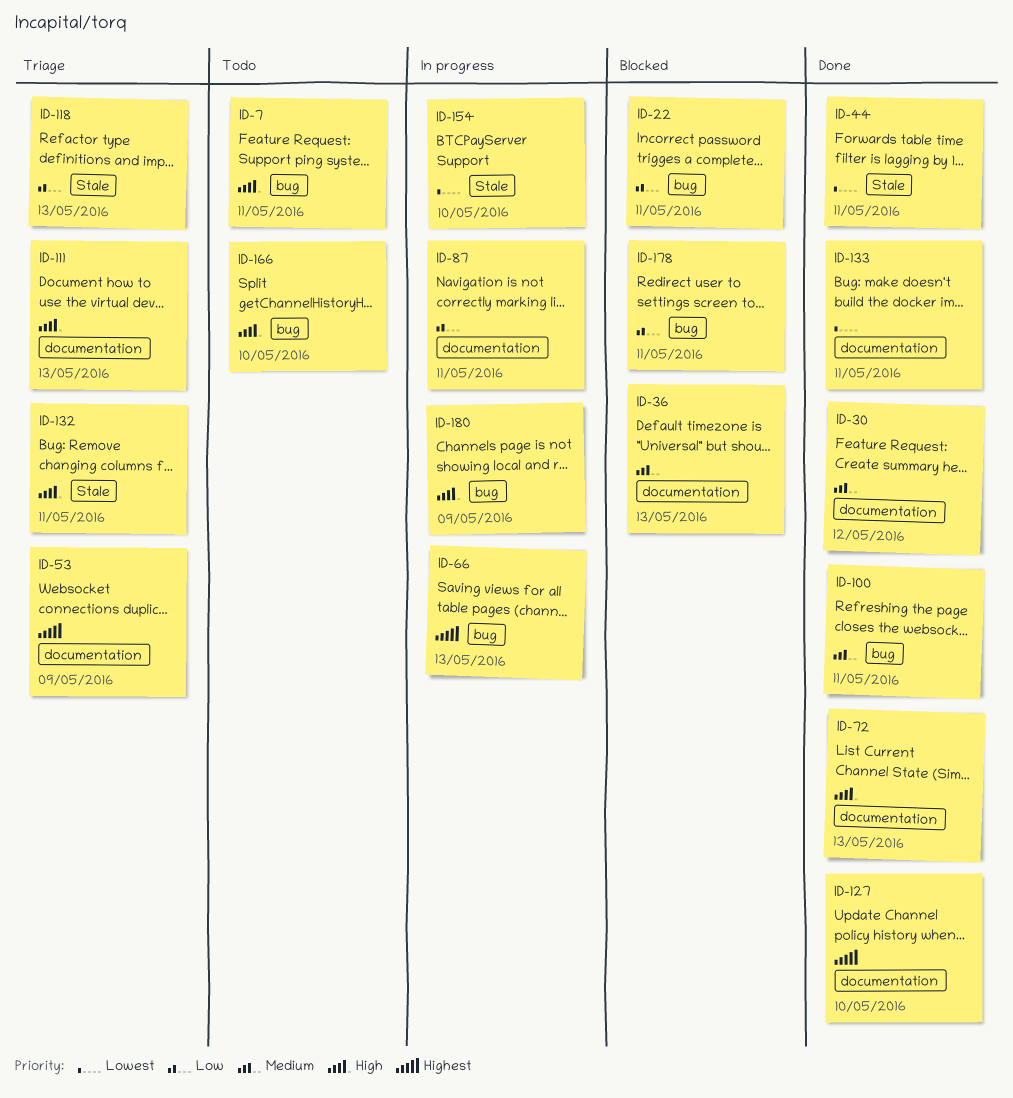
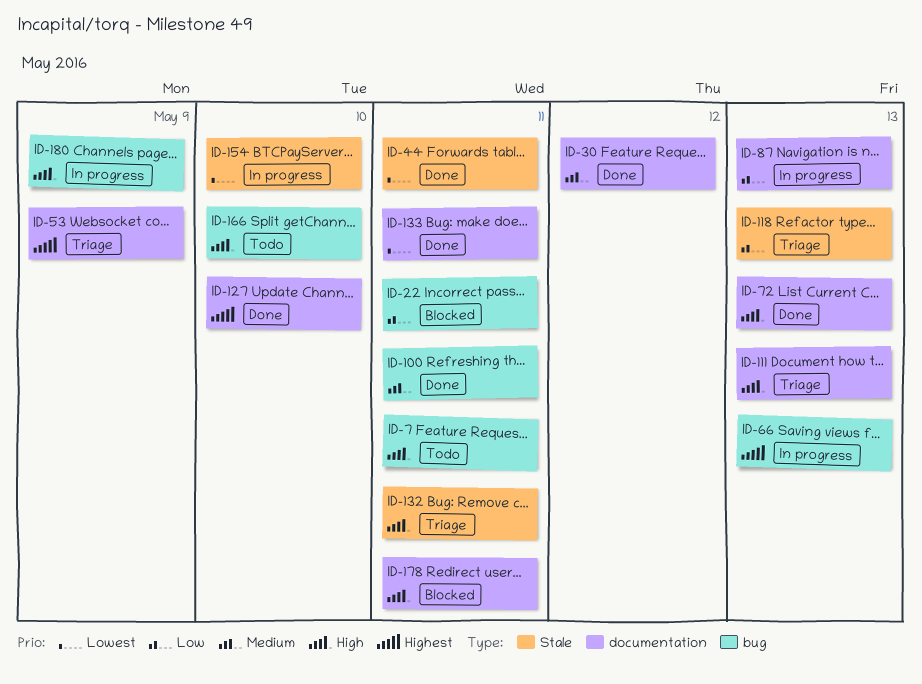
ID-36: present -> none
ID-87, due: May 11 -> May 13
ID-178, priority: Low -> High
ID-178, label: bug -> documentation

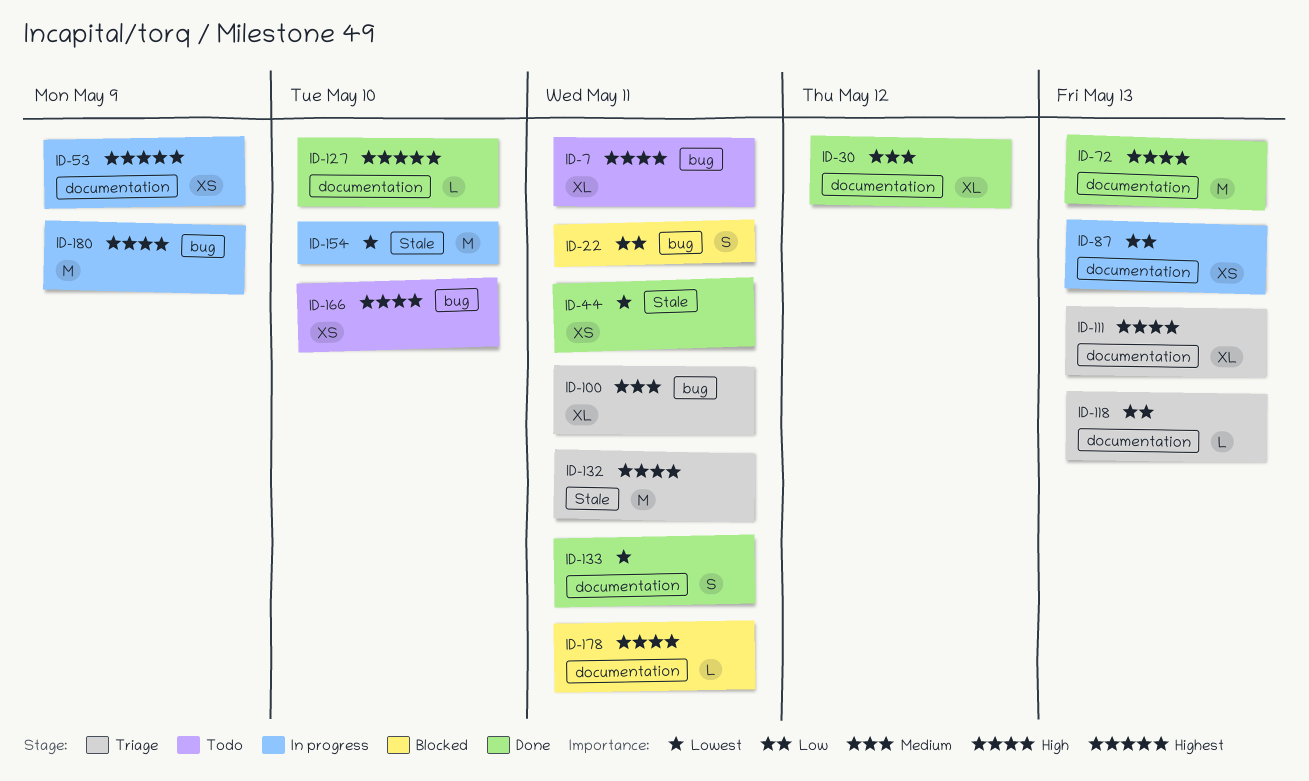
ID-53, status: Triage -> In progress
ID-66: present -> none
ID-100, status: Done -> Triage
ID-118, label: Stale -> documentation

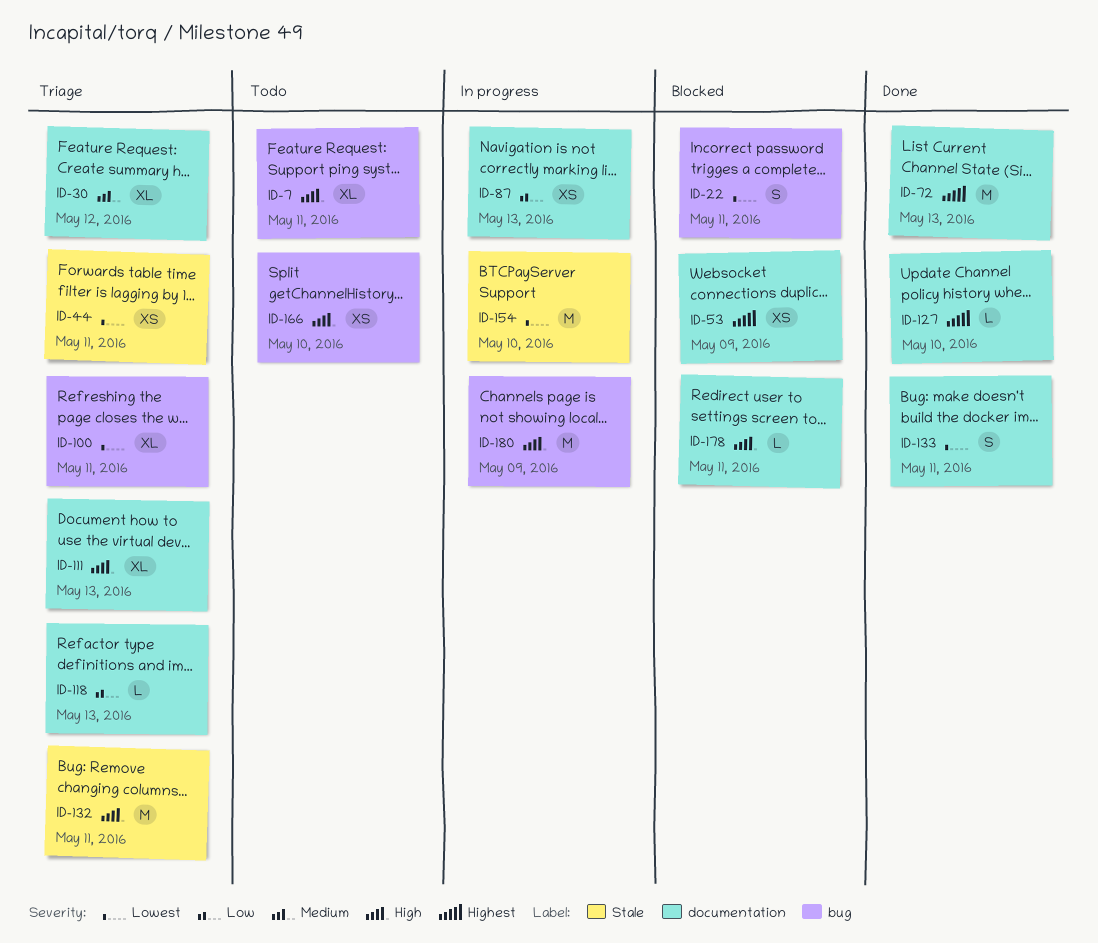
ID-22, priority: Low -> Lowest
ID-30, status: Done -> Triage
ID-44, status: Done -> Triage
ID-53, status: In progress -> Blocked
ID-72, priority: High -> Highest
ID-100, priority: Medium -> Lowest

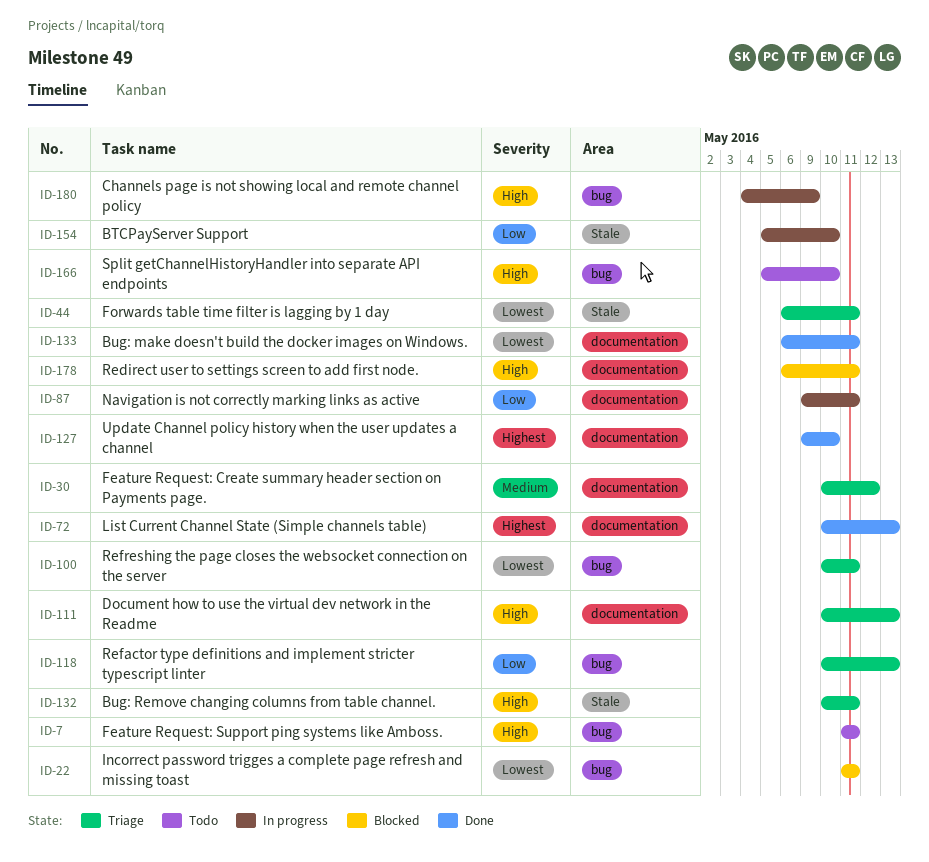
ID-53: present -> none
ID-87, due: May 13 -> May 11
ID-118, label: documentation -> bug
ID-154, priority: Lowest -> Low

